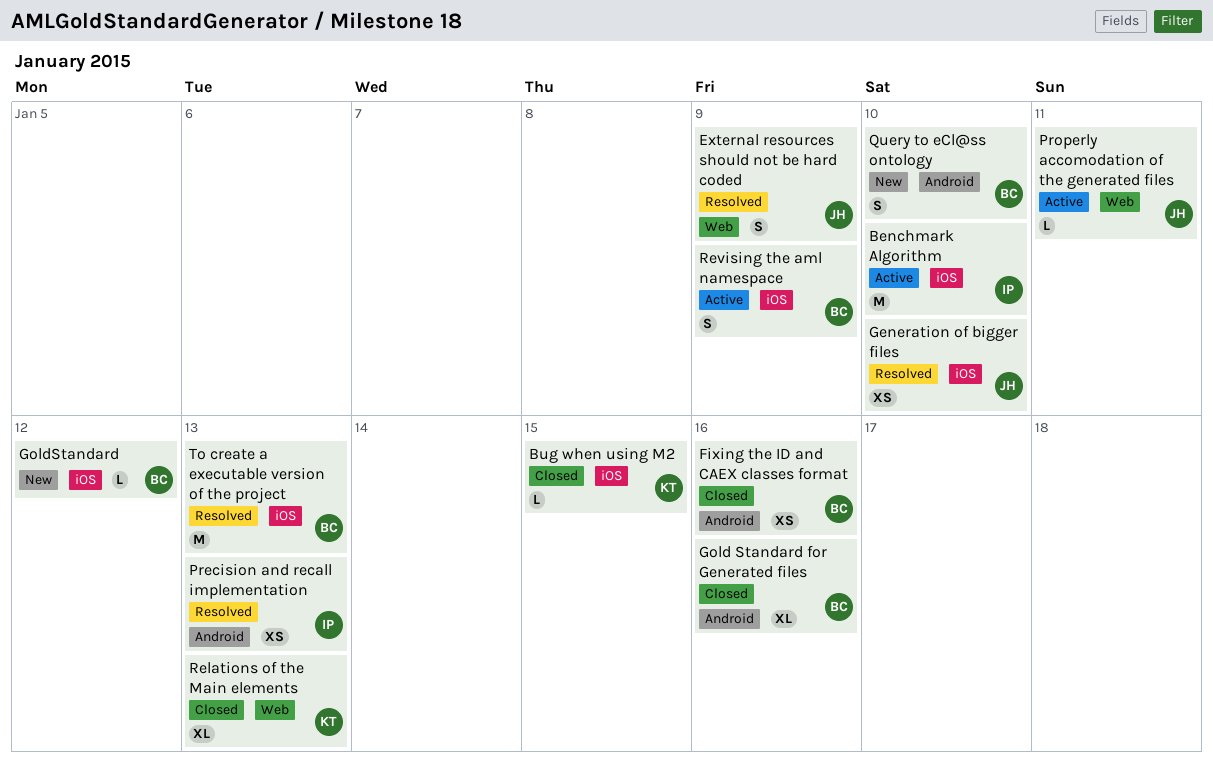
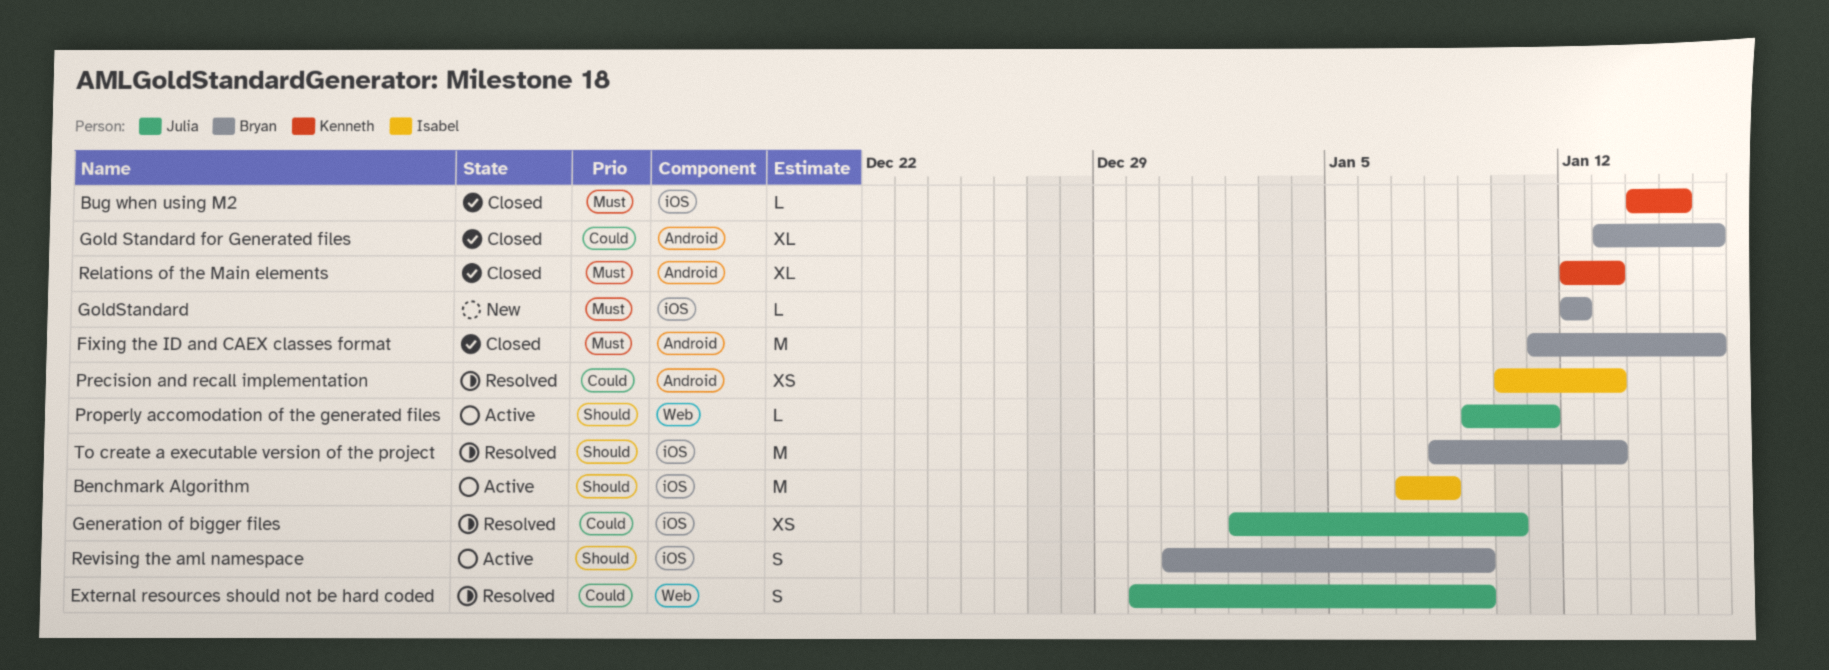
Benchmark Algorithm, due: Jan 10 -> Jan 8
Fixing the ID and CAEX classes format, estimate: XS -> M
Query to eCl@ss ontology: present -> none
Relations of the Main elements, label: Web -> Android

